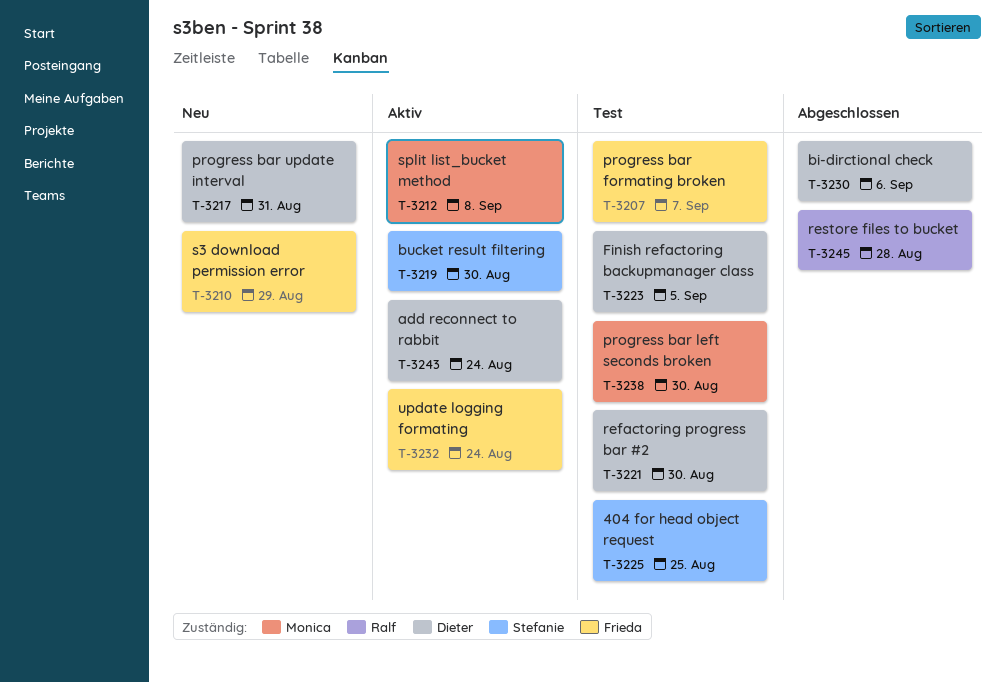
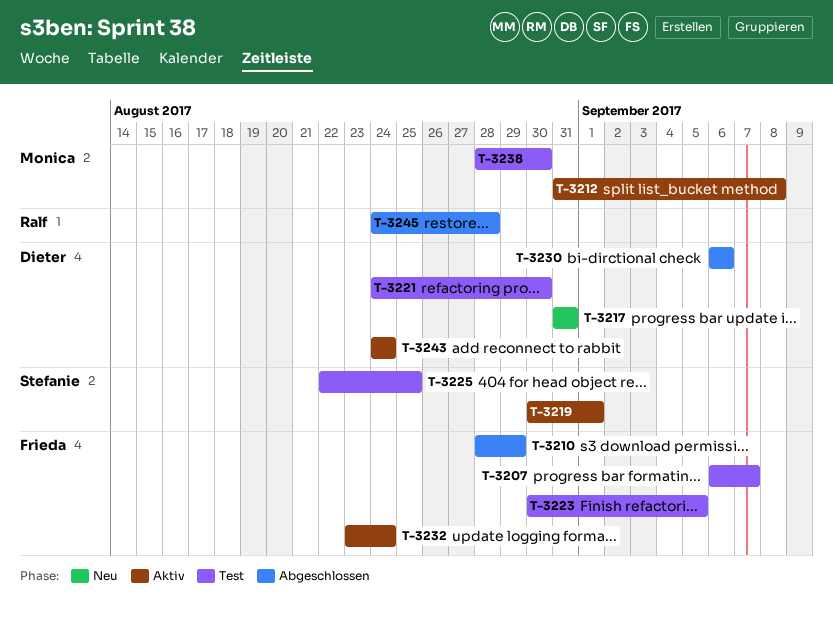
T-3210, status: Neu -> Abgeschlossen
T-3219, due: Aug 30 -> Sep 1
T-3223, owner: Dieter -> Frieda

